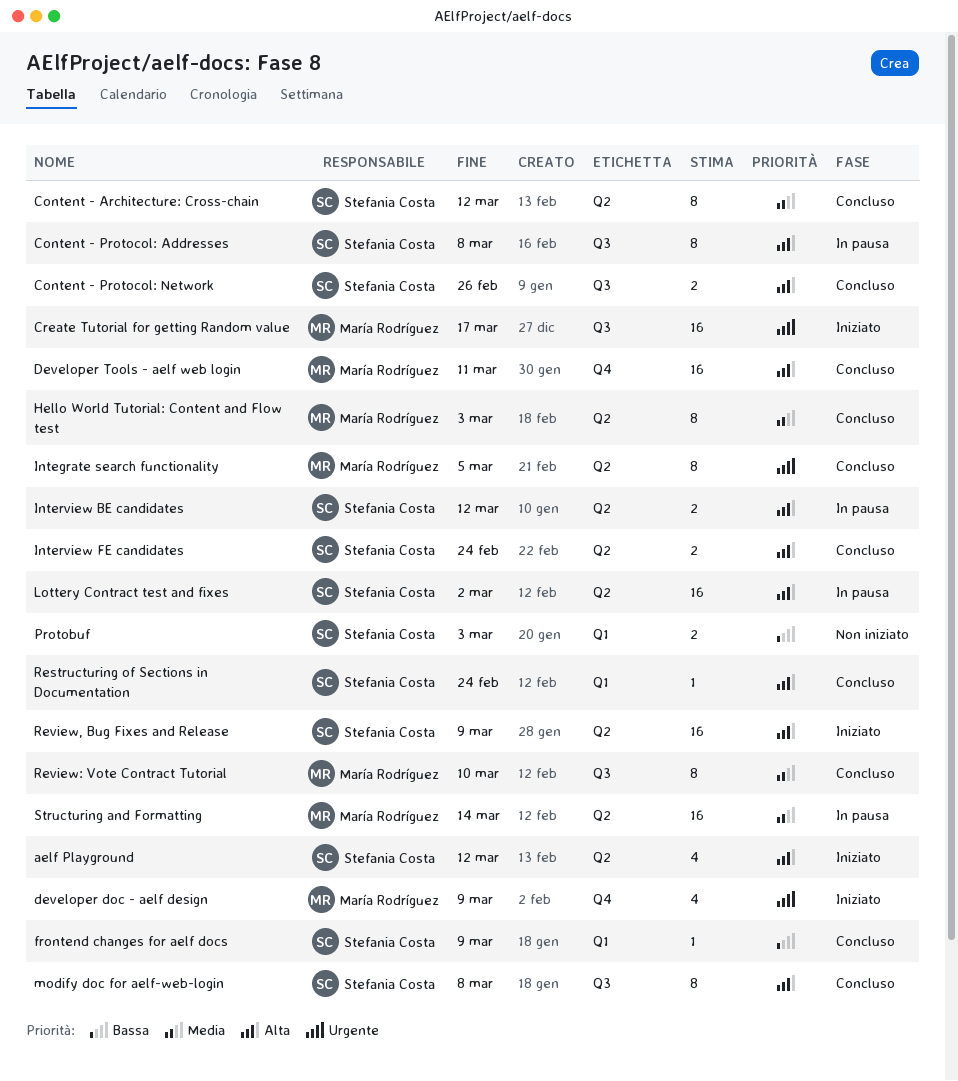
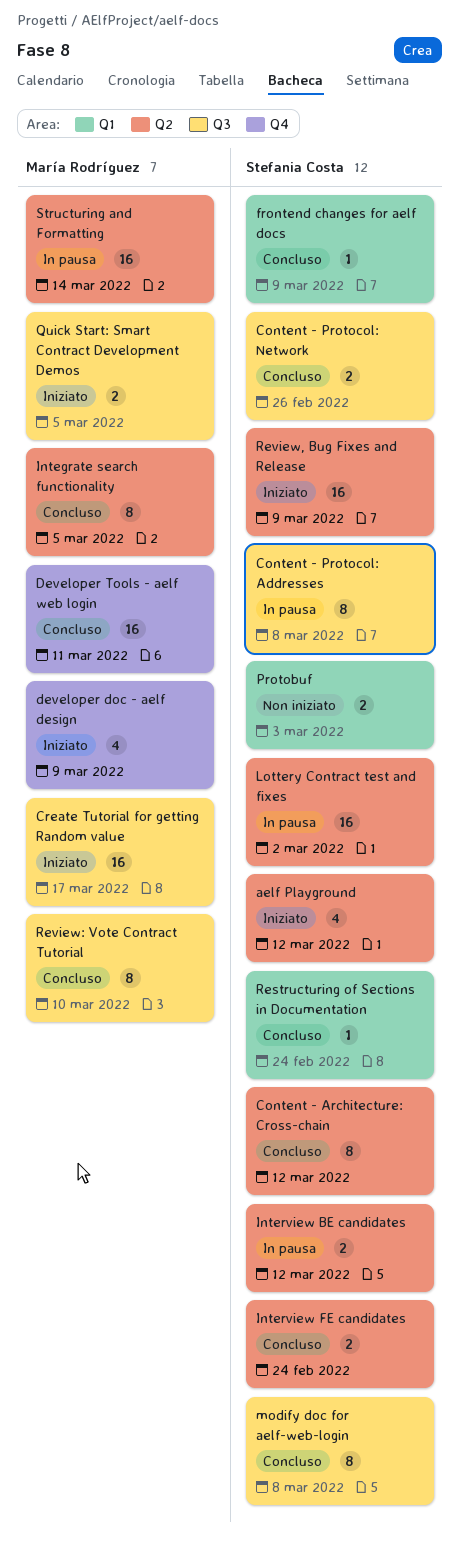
Hello World Tutorial: Content and Flow test: present -> none
Quick Start: Smart Contract Development Demos: none -> present

